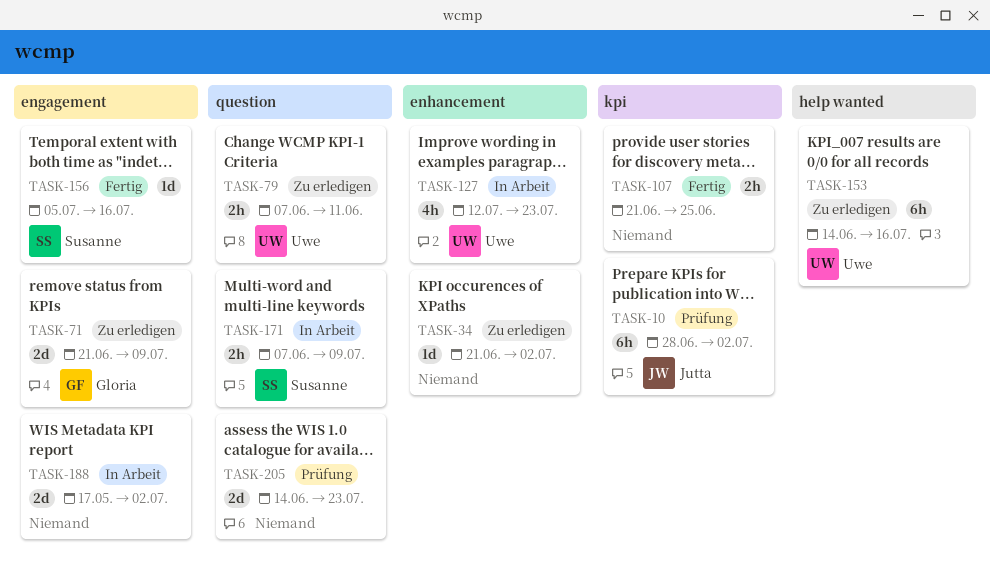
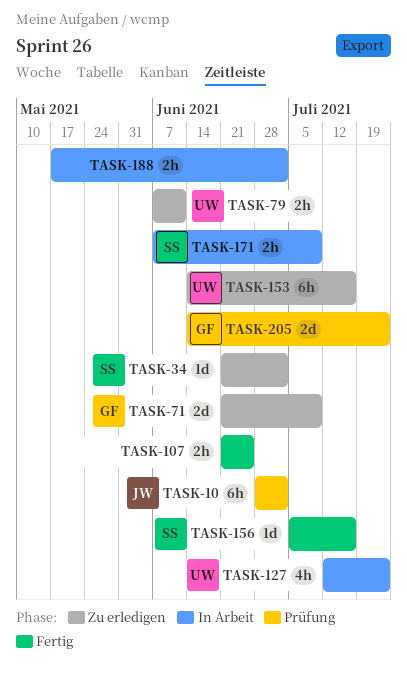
TASK-34, owner: none -> Susanne
TASK-188, estimate: 2d -> 2h
TASK-205, owner: none -> Gloria

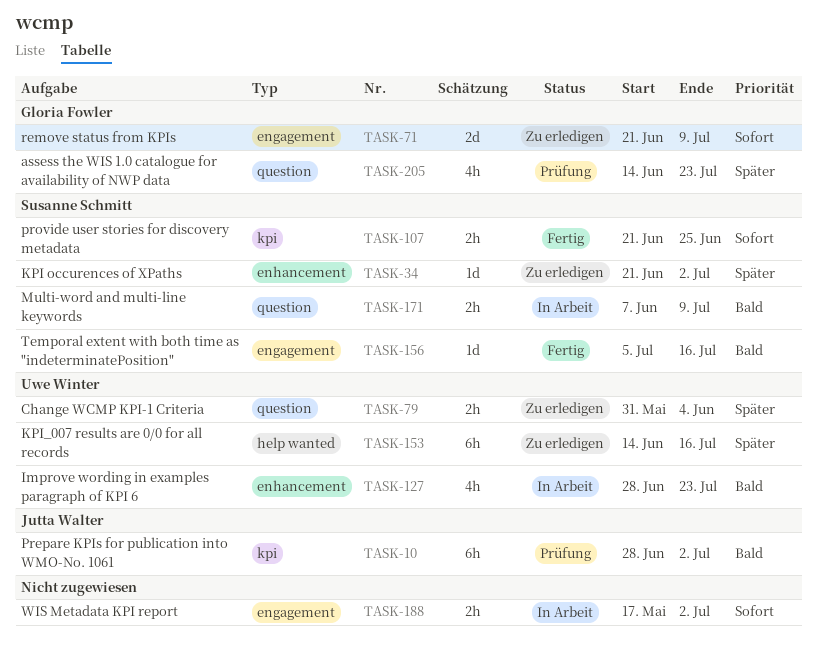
TASK-79, start: Jun 7 -> May 31
TASK-79, due: Jun 11 -> Jun 4
TASK-107, owner: none -> Susanne Schmitt
TASK-127, start: Jul 12 -> Jun 28
TASK-205, estimate: 2d -> 4h

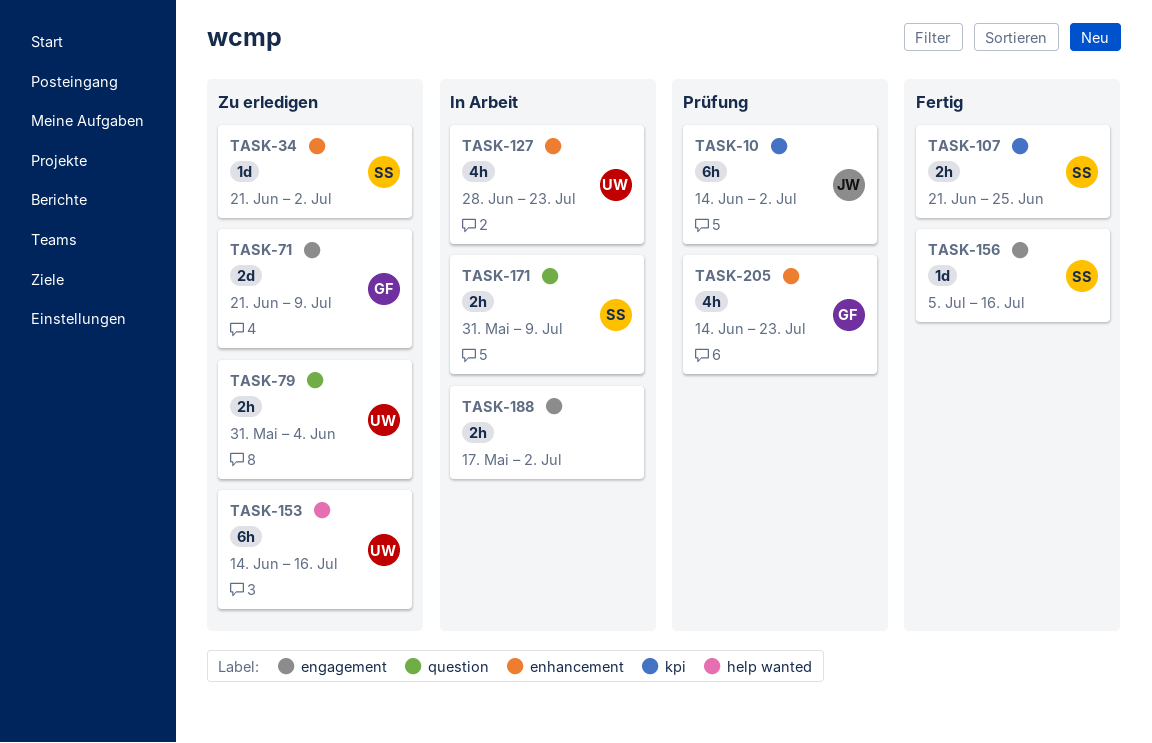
TASK-10, start: Jun 28 -> Jun 14
TASK-171, start: Jun 7 -> May 31
TASK-205, label: question -> enhancement

